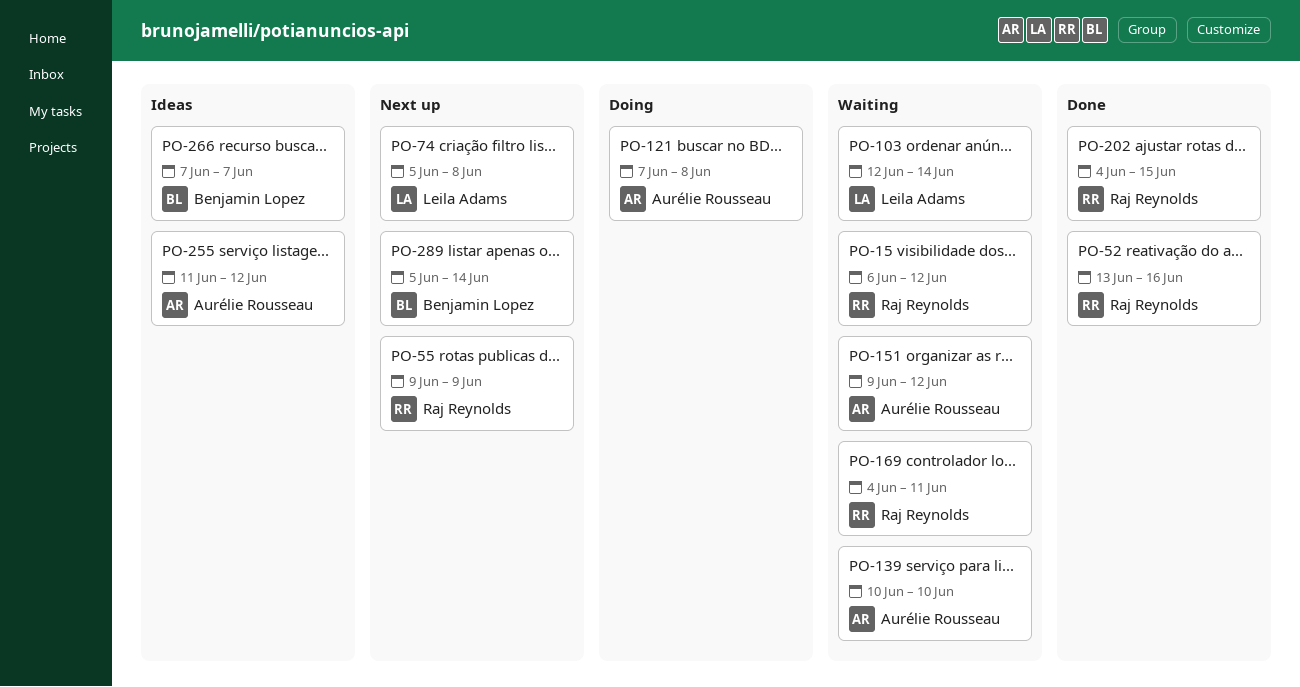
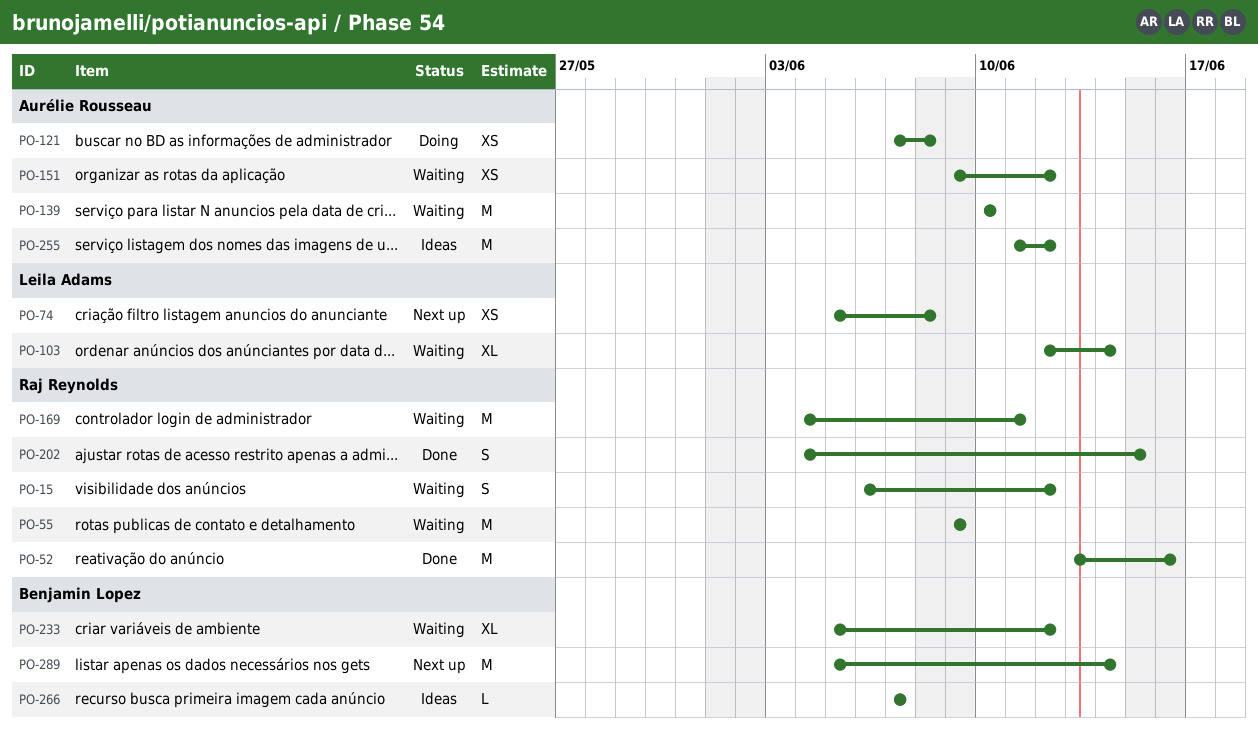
PO-55, status: Next up -> Waiting
PO-233: none -> present

